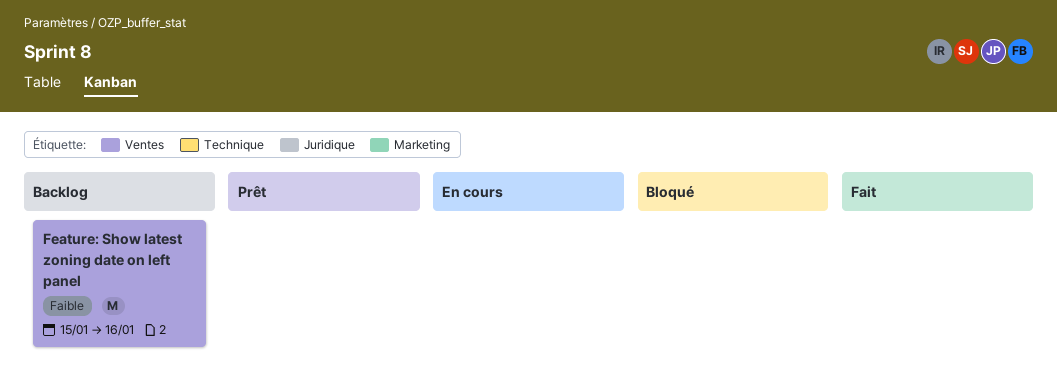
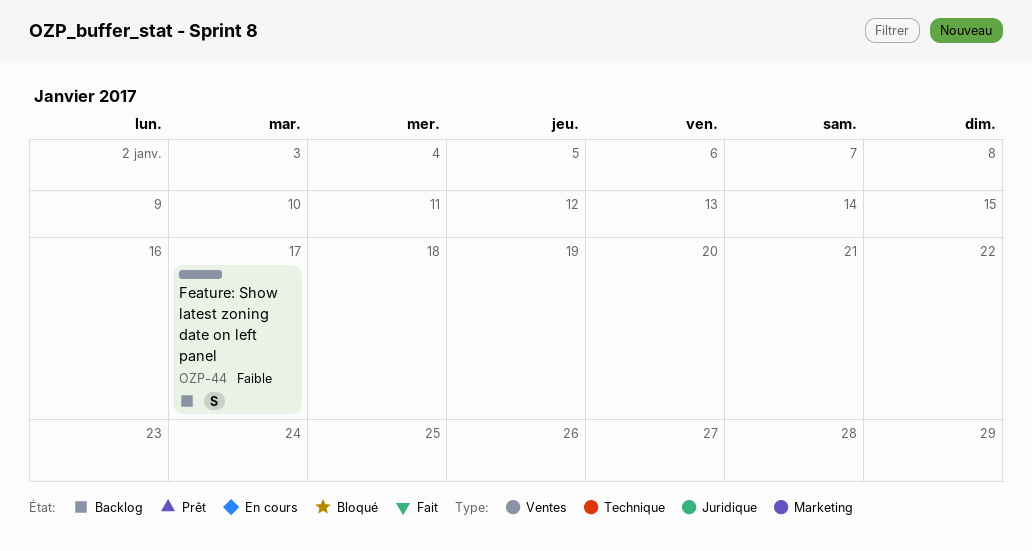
Feature: Show latest zoning date on left panel, estimate: M -> S
Feature: Show latest zoning date on left panel, due: Jan 16 -> Jan 17

